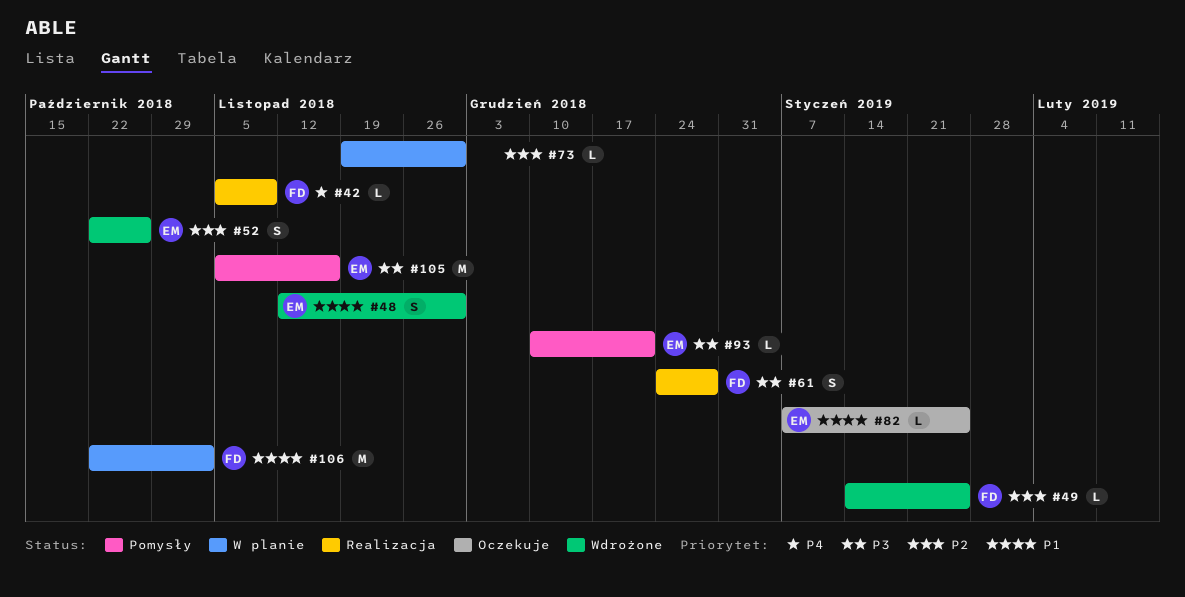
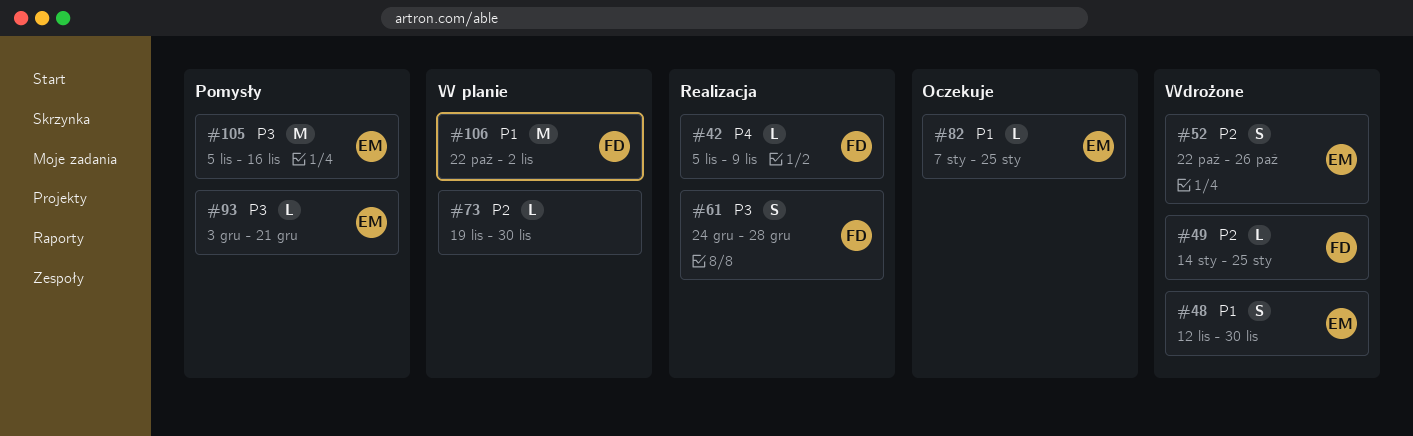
#93, start: Dec 10 -> Dec 3

